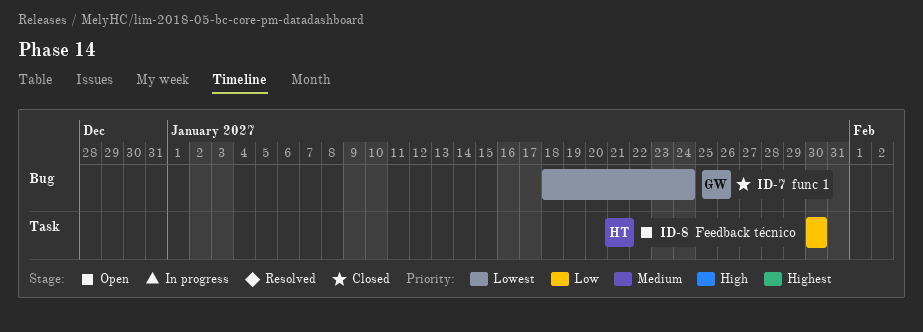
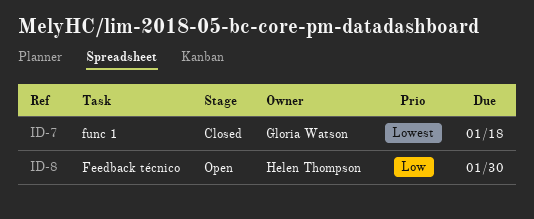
ID-7, due: Jan 24 -> Jan 18

